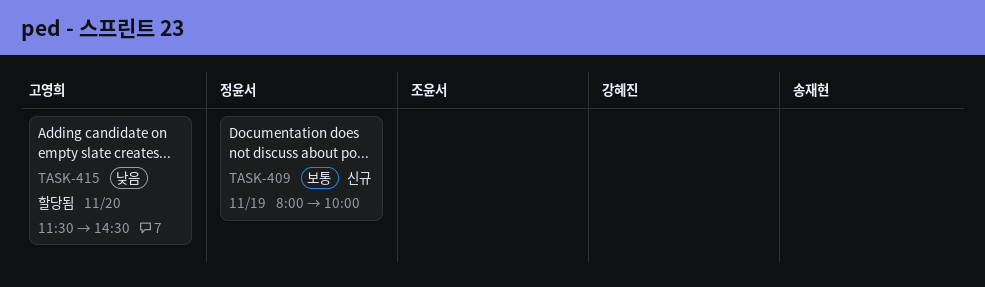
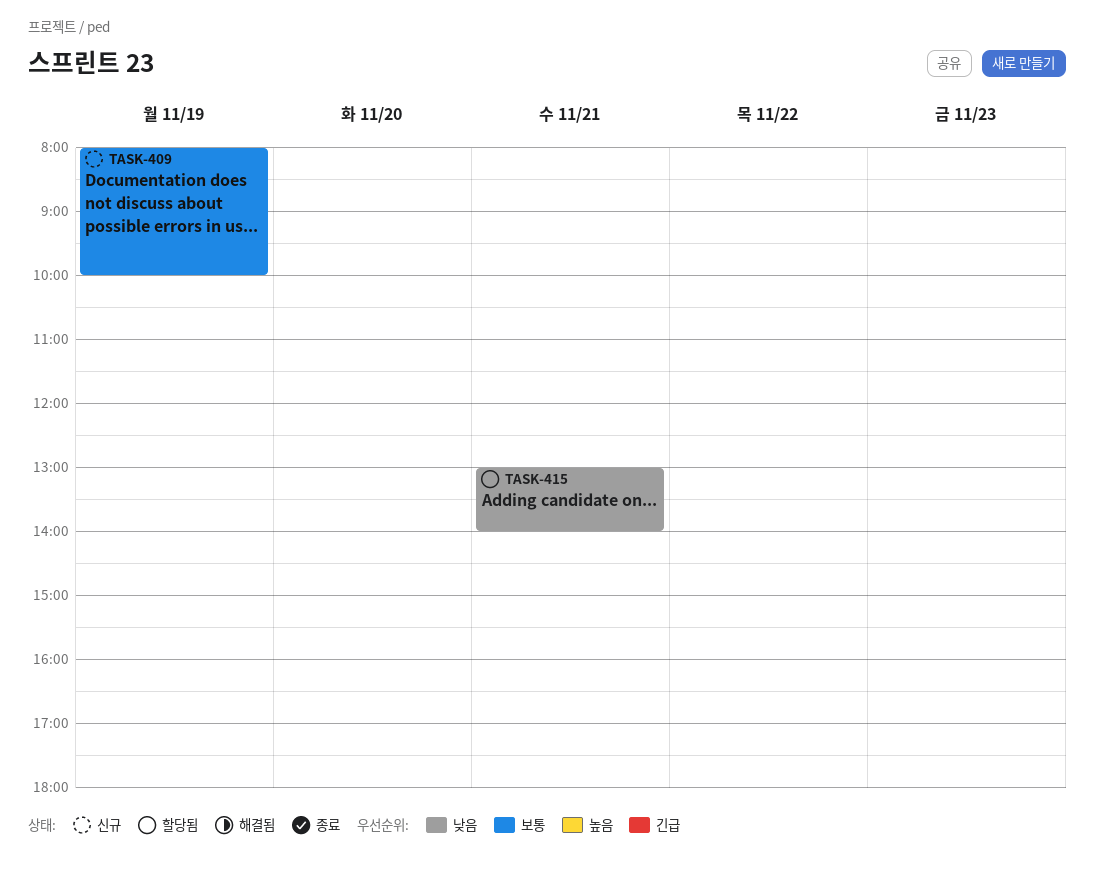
TASK-415, day: Nov 20 -> Nov 21
TASK-415, begins: 11:30 -> 13:00
TASK-415, ends: 14:30 -> 14:00

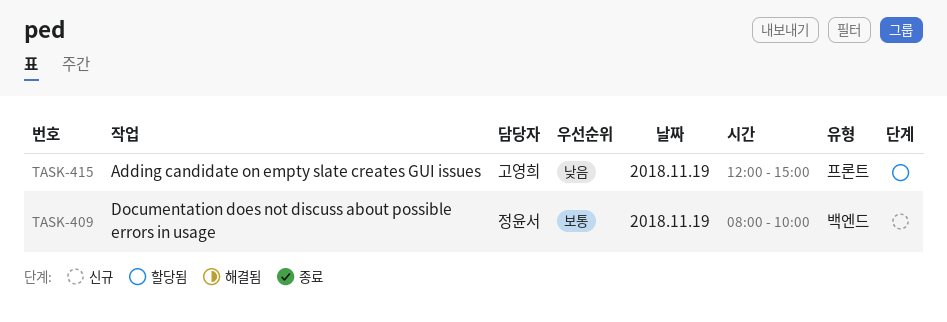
TASK-415, day: Nov 21 -> Nov 19
TASK-415, begins: 13:00 -> 12:00
TASK-415, ends: 14:00 -> 15:00

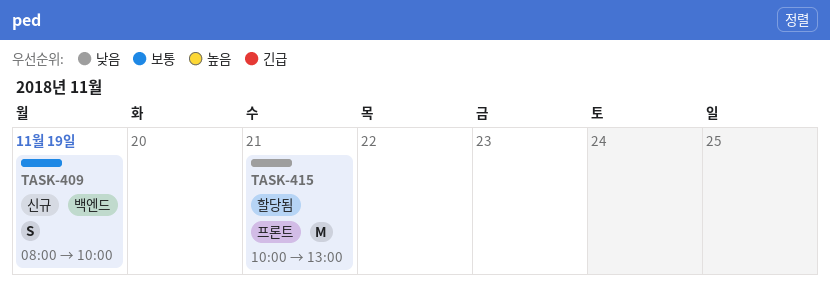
TASK-415, day: Nov 19 -> Nov 21
TASK-415, begins: 12:00 -> 10:00
TASK-415, ends: 15:00 -> 13:00

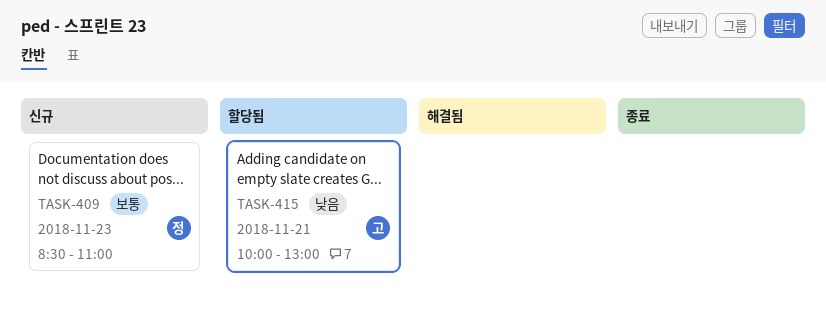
TASK-409, day: Nov 19 -> Nov 23
TASK-409, begins: 08:00 -> 08:30
TASK-409, ends: 10:00 -> 11:00

